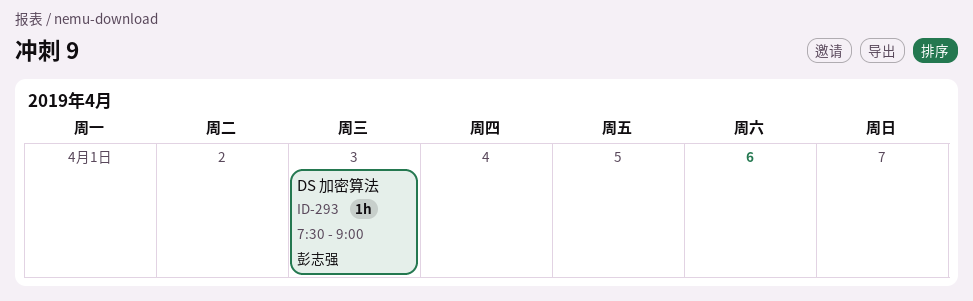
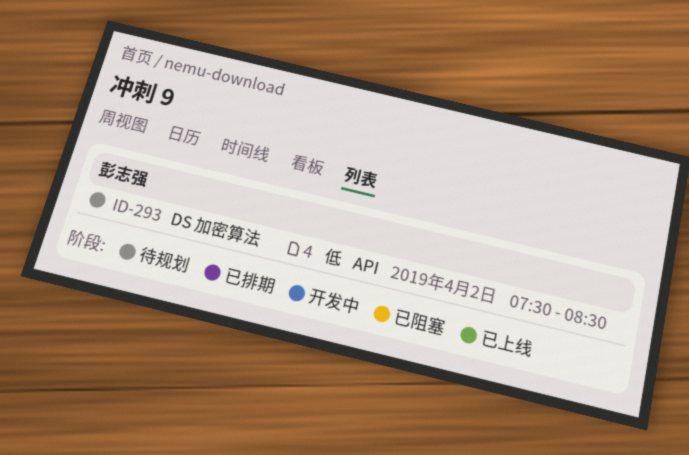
ID-293, day: Apr 3 -> Apr 2
ID-293, ends: 09:00 -> 08:30

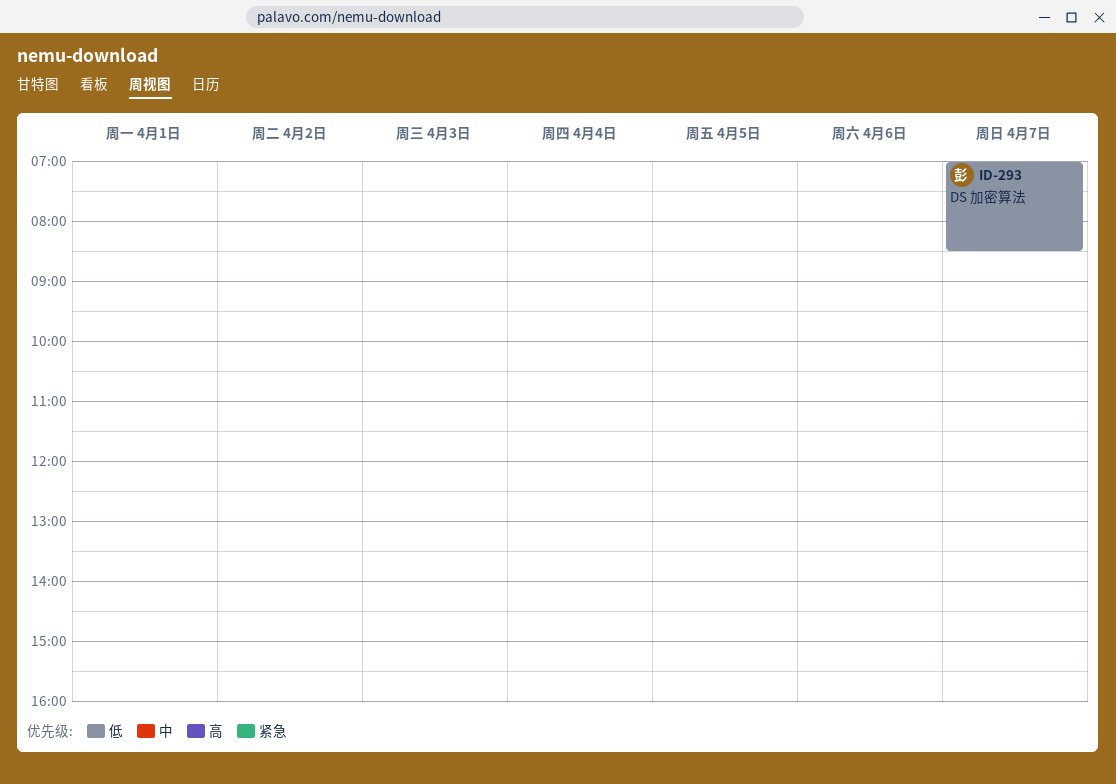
ID-293, day: Apr 2 -> Apr 7
ID-293, begins: 07:30 -> 07:00

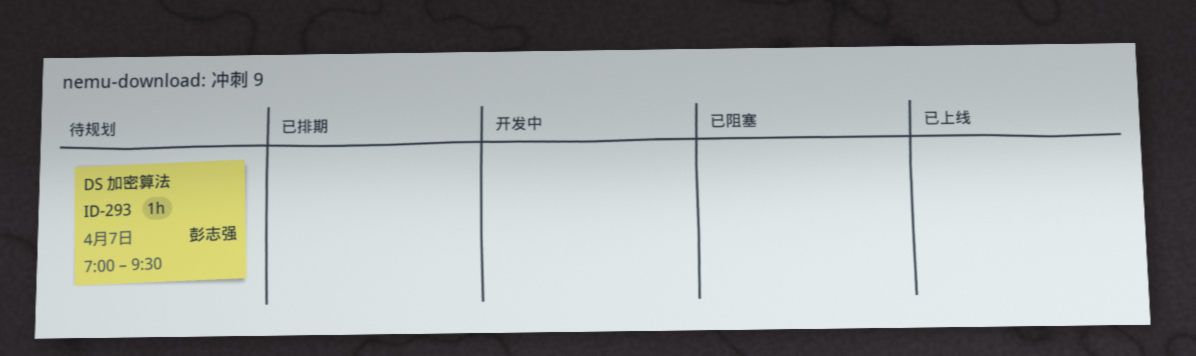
ID-293, ends: 08:30 -> 09:30

